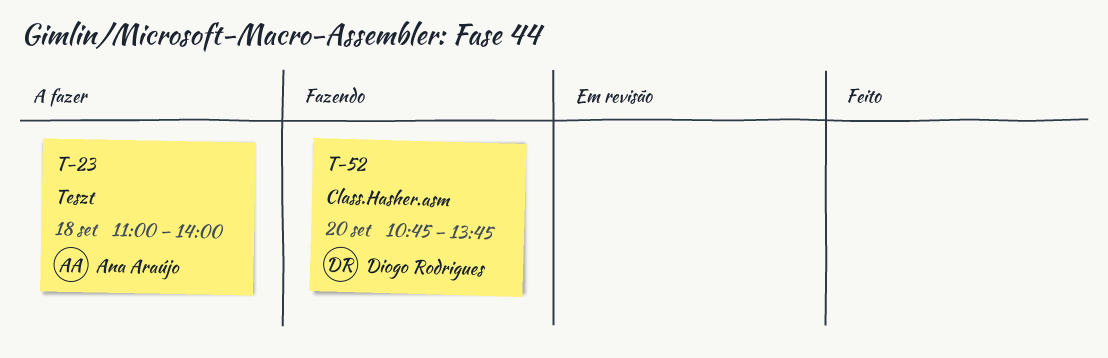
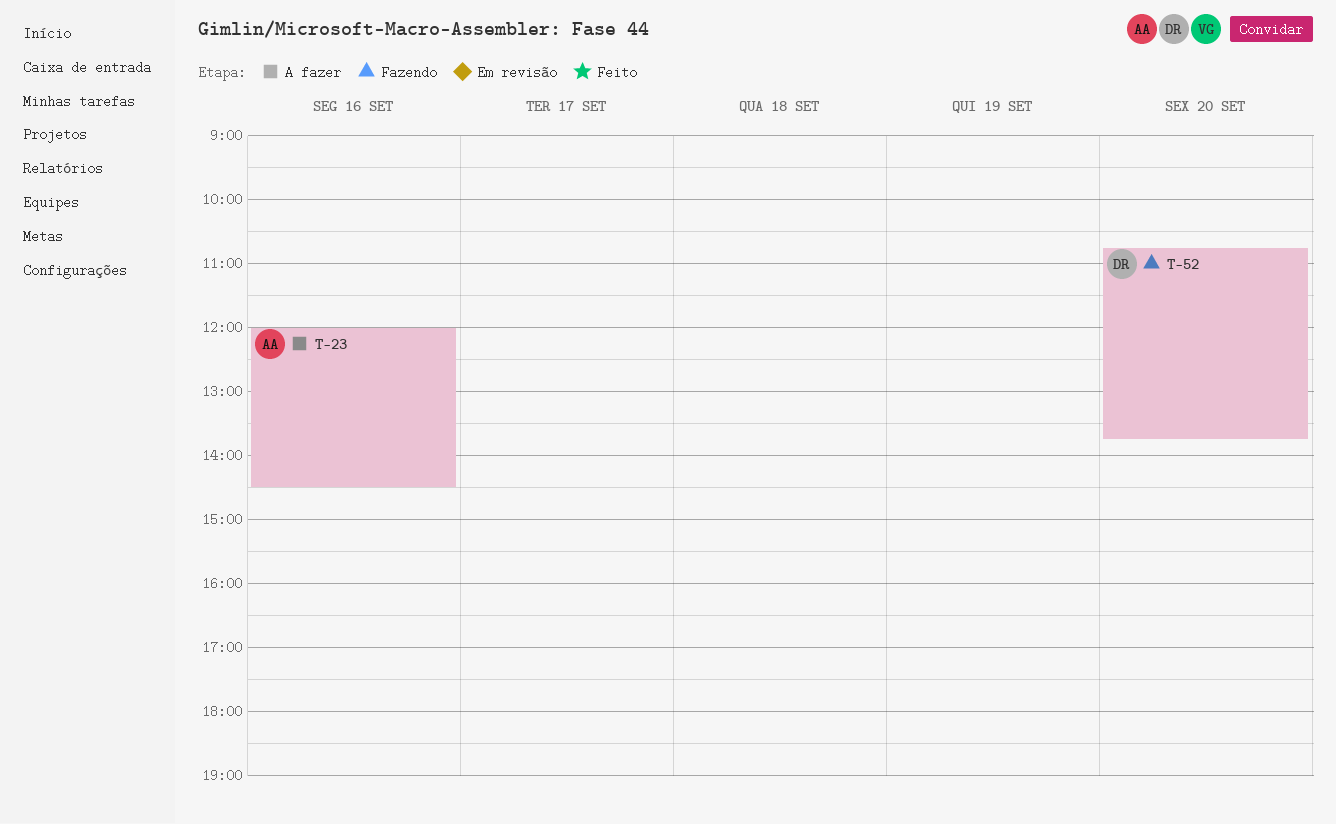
T-23, day: Sep 18 -> Sep 16
T-23, begins: 11:00 -> 12:00
T-23, ends: 14:00 -> 14:30

